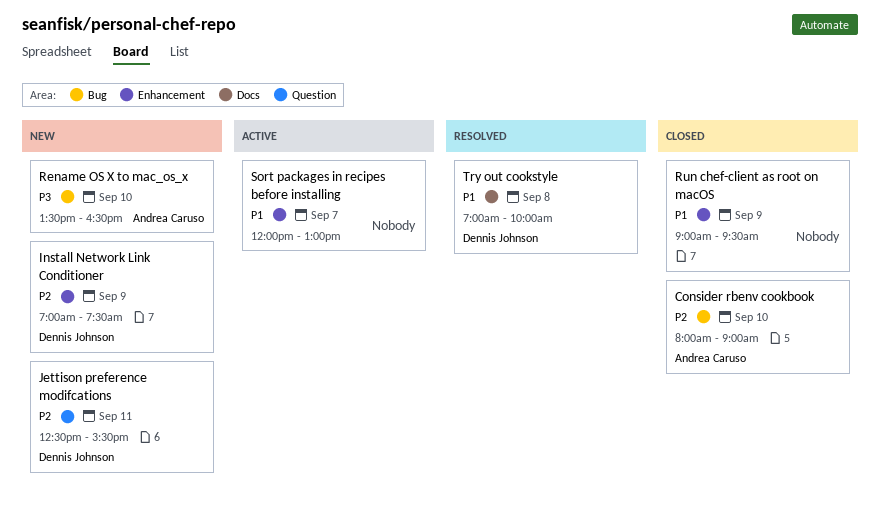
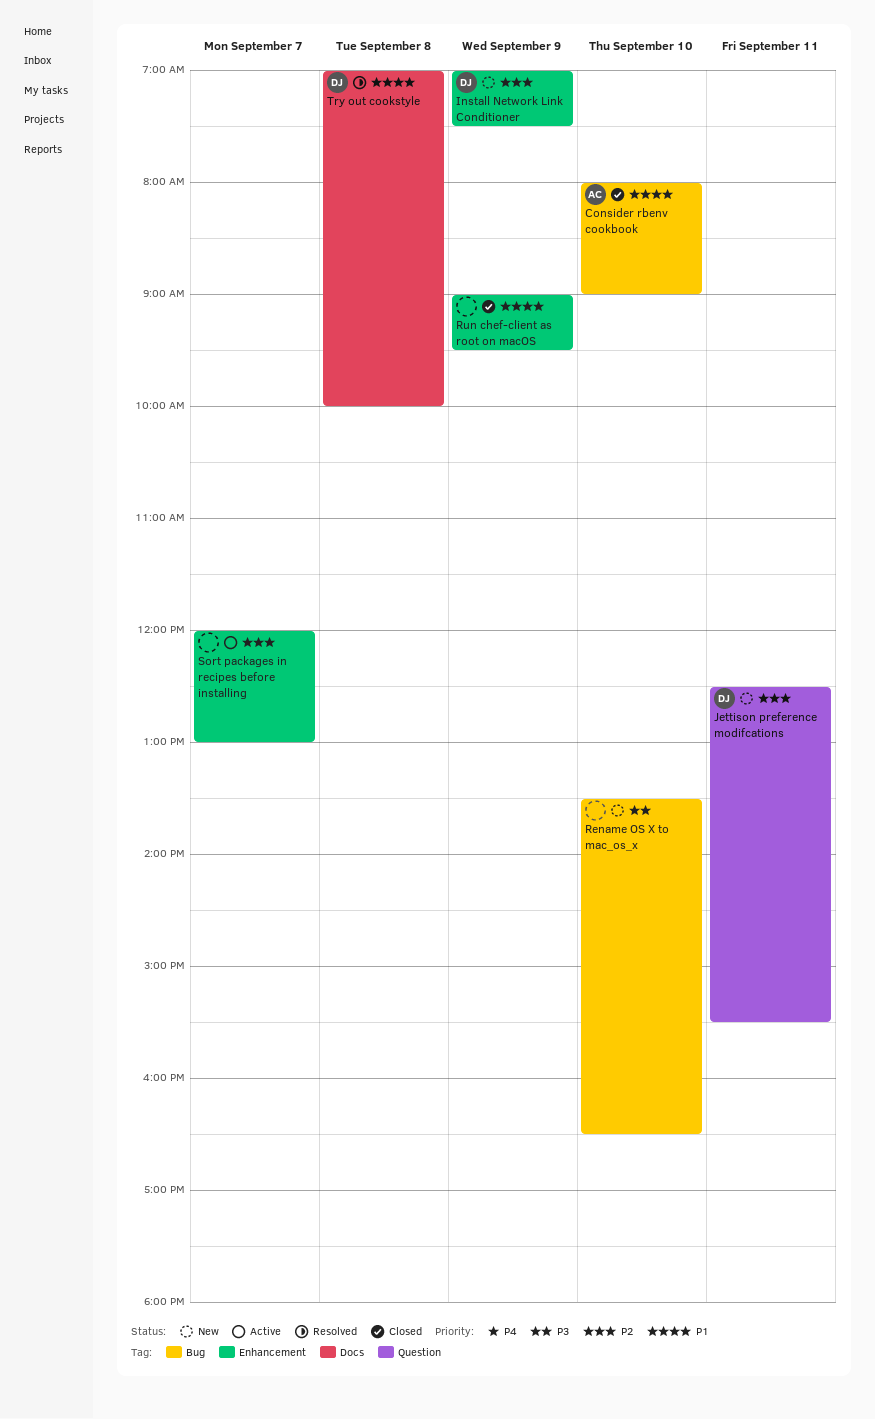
Consider rbenv cookbook, priority: P2 -> P1
Rename OS X to mac_os_x, owner: Andrea Caruso -> none
Sort packages in recipes before installing, priority: P1 -> P2

